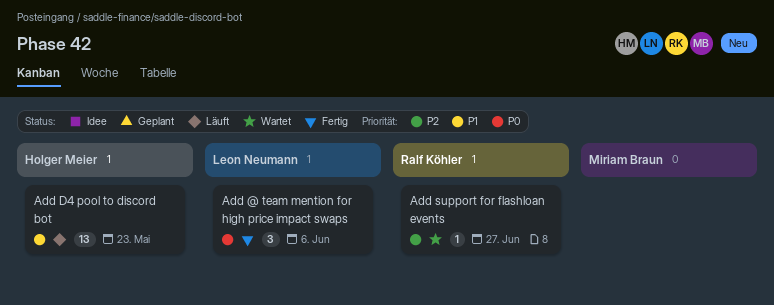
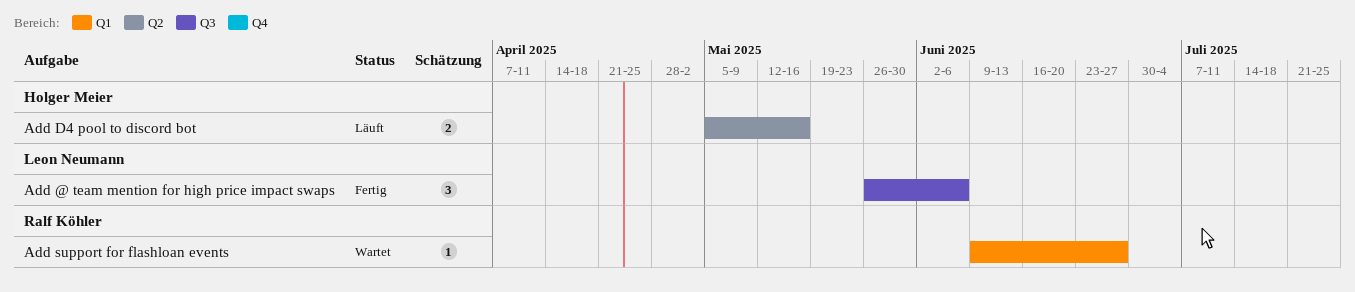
Add D4 pool to discord bot, estimate: 13 -> 2
Add D4 pool to discord bot, due: May 23 -> May 16

